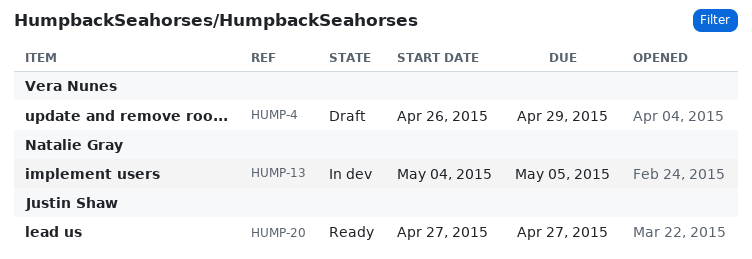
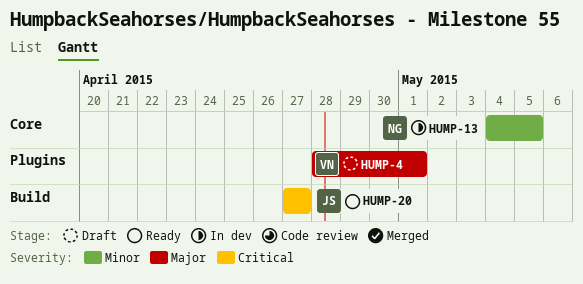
HUMP-4, start: Apr 26 -> Apr 28
HUMP-4, due: Apr 29 -> May 1

